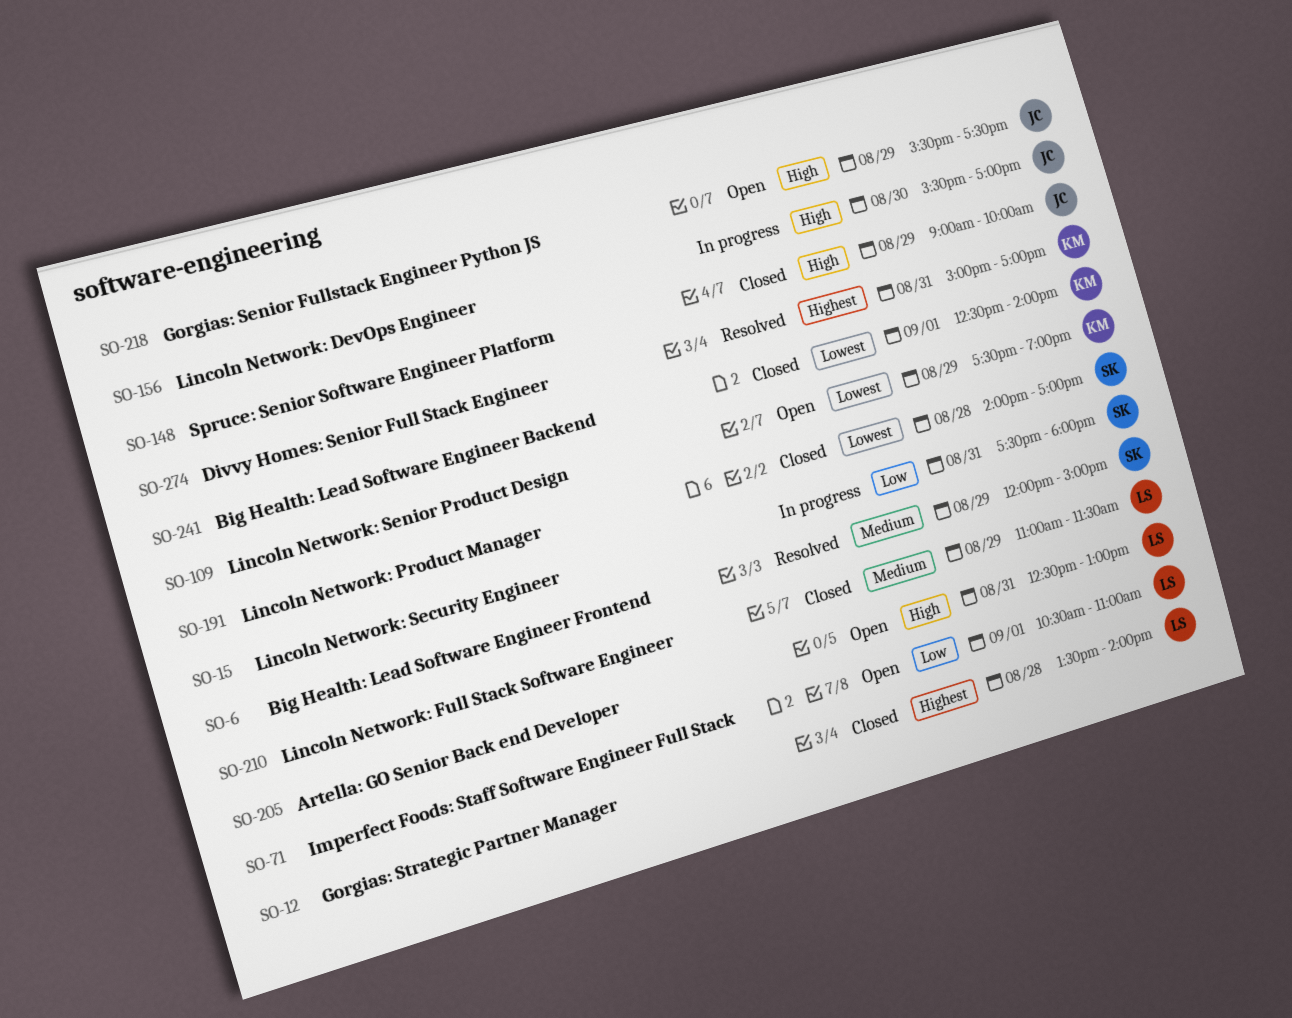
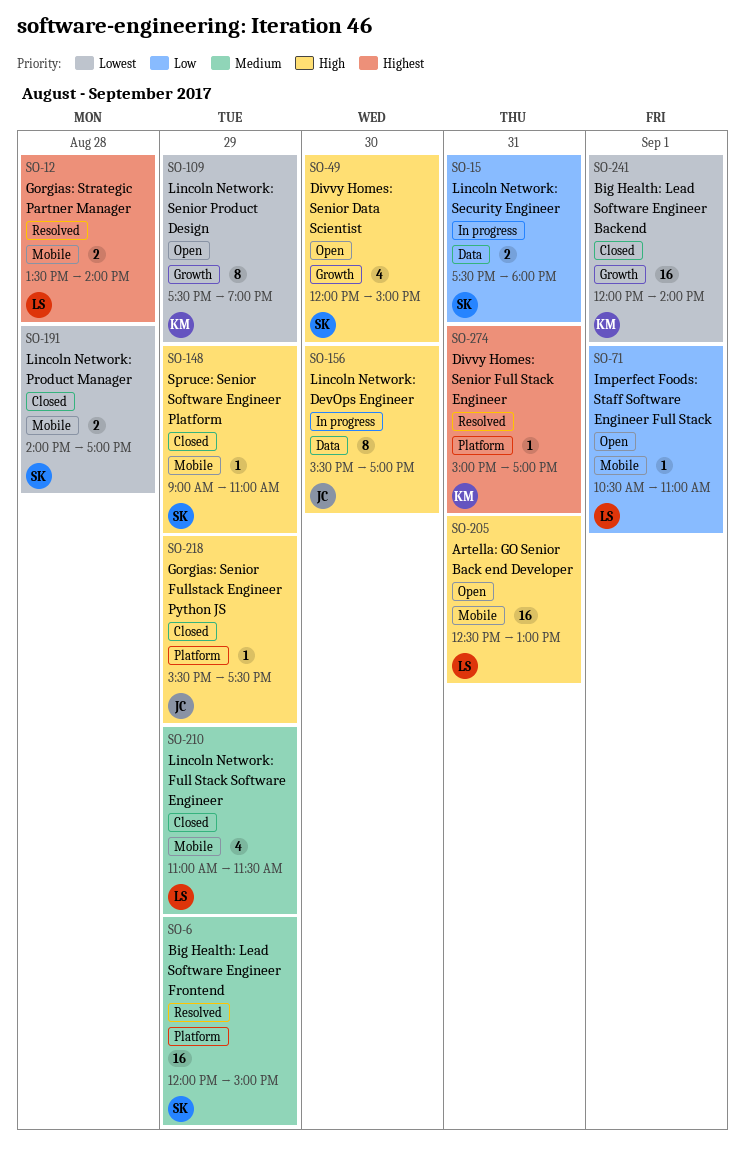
SO-12, status: Closed -> Resolved
SO-49: none -> present
SO-148, owner: JC -> SK
SO-148, ends: 10:00 -> 11:00
SO-218, status: Open -> Closed
SO-241, begins: 12:30 -> 12:00

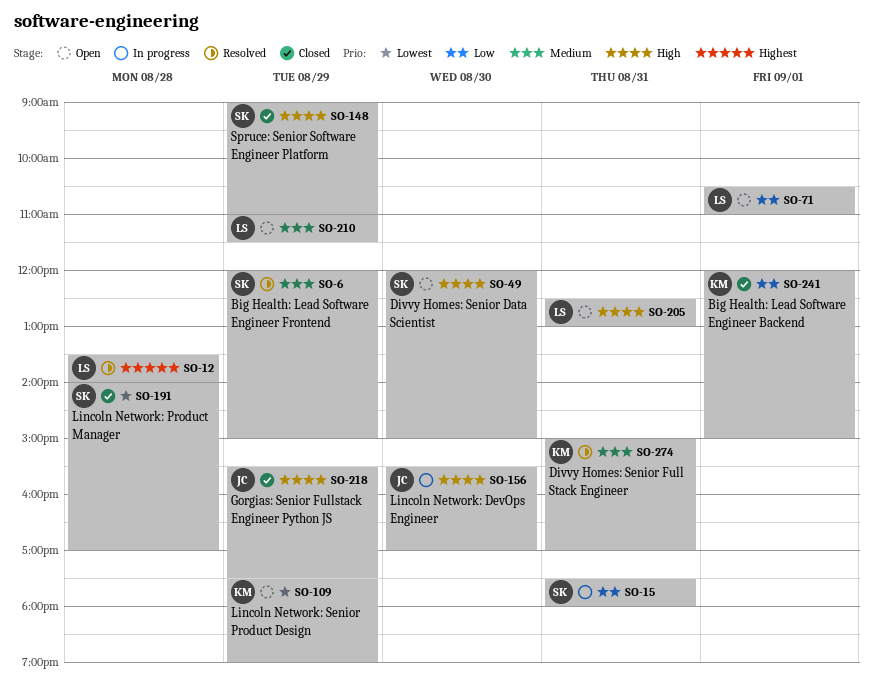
SO-210, status: Closed -> Open
SO-241, priority: Lowest -> Low
SO-241, ends: 14:00 -> 15:00
SO-274, priority: Highest -> Medium

